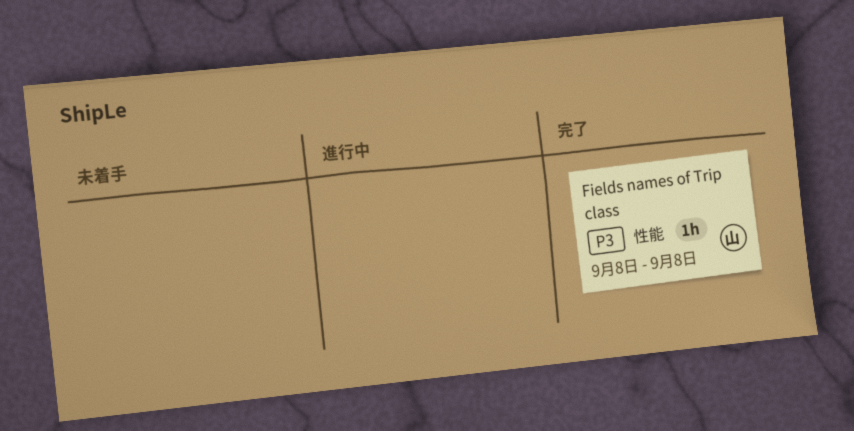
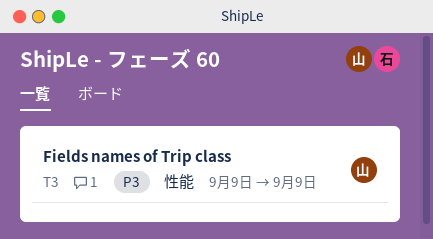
Fields names of Trip class, start: Sep 8 -> Sep 9
Fields names of Trip class, due: Sep 8 -> Sep 9

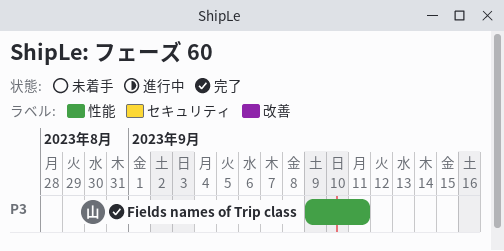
Fields names of Trip class, due: Sep 9 -> Sep 11

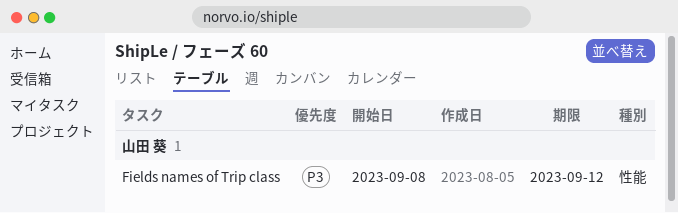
Fields names of Trip class, start: Sep 9 -> Sep 8
Fields names of Trip class, due: Sep 11 -> Sep 12

